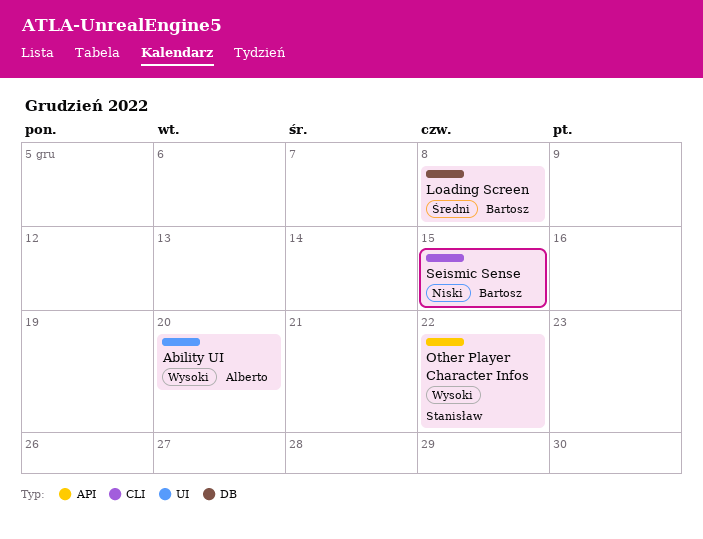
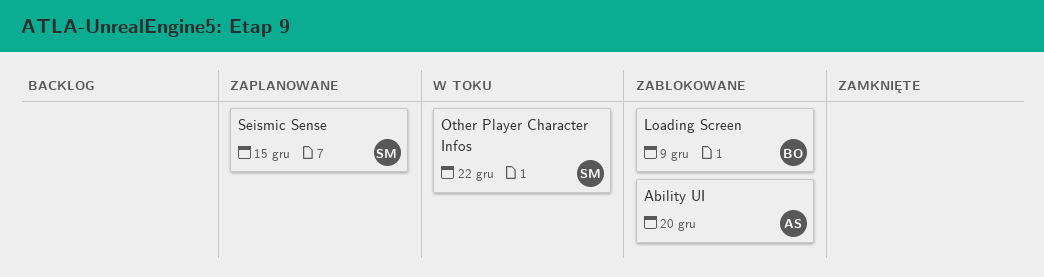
Loading Screen, due: Dec 8 -> Dec 9
Seismic Sense, owner: Bartosz -> Stanisław

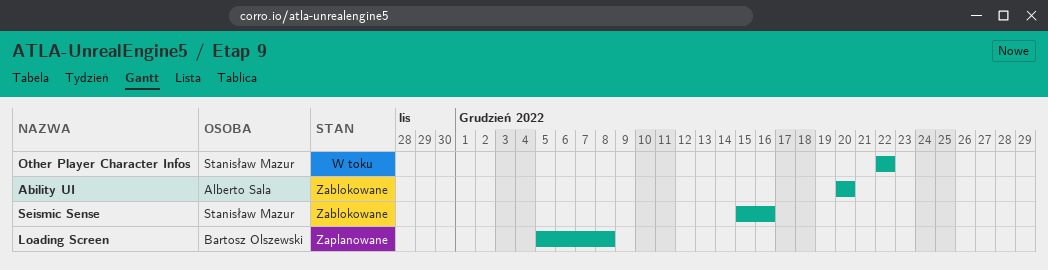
Loading Screen, status: Zablokowane -> Zaplanowane
Loading Screen, due: Dec 9 -> Dec 8
Seismic Sense, status: Zaplanowane -> Zablokowane
Seismic Sense, due: Dec 15 -> Dec 16

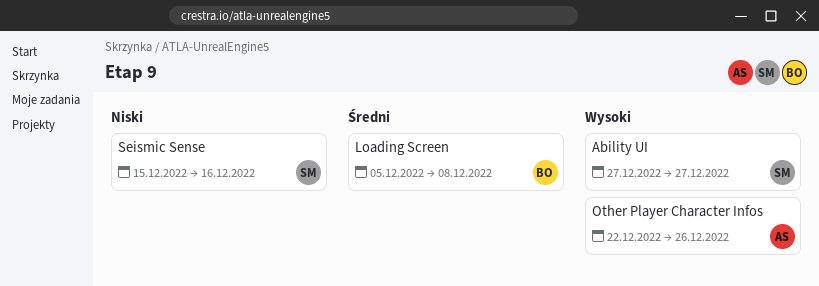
Ability UI, owner: Alberto Sala -> Stanisław Mazur
Ability UI, start: Dec 20 -> Dec 27
Ability UI, due: Dec 20 -> Dec 27
Other Player Character Infos, owner: Stanisław Mazur -> Alberto Sala
Other Player Character Infos, due: Dec 22 -> Dec 26

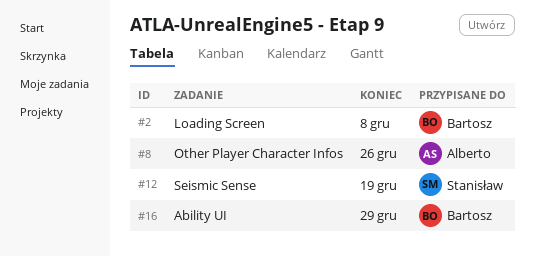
Ability UI, owner: Stanisław -> Bartosz
Ability UI, due: Dec 27 -> Dec 29
Seismic Sense, due: Dec 16 -> Dec 19

